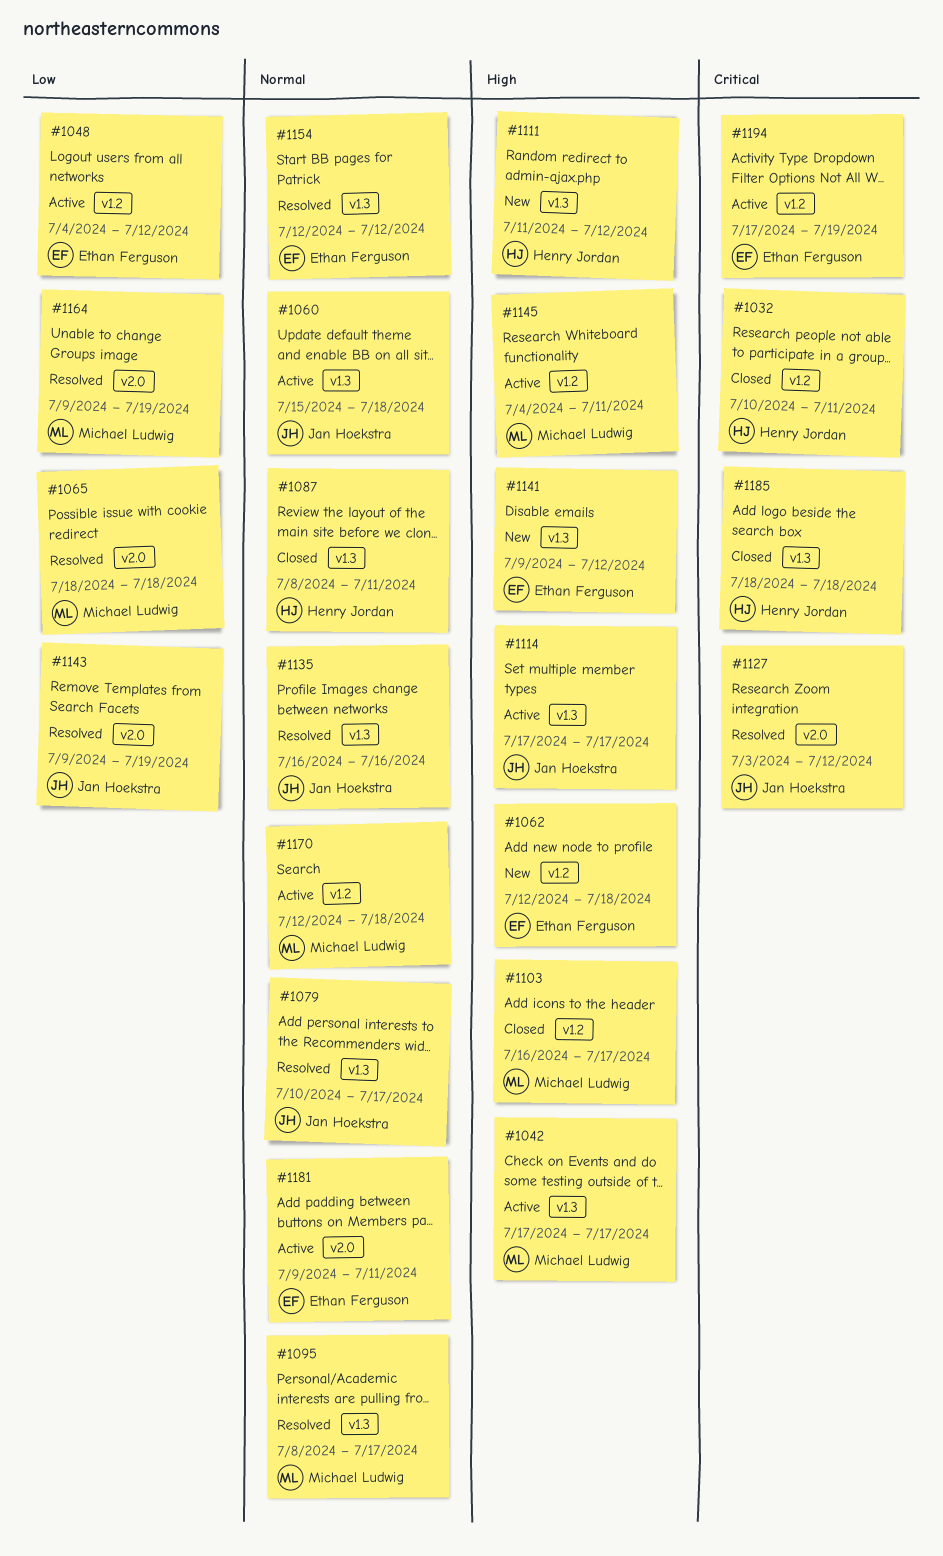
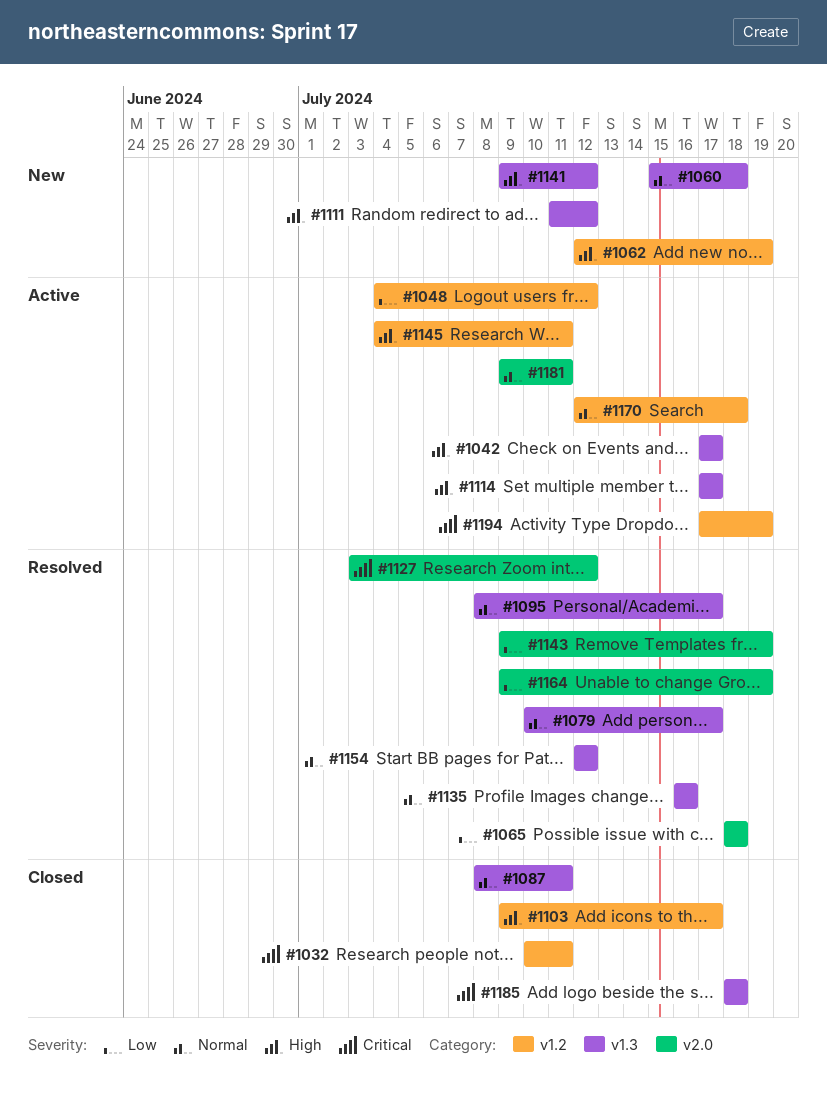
#1060, status: Active -> New
#1062, due: Jul 18 -> Jul 19
#1103, start: Jul 16 -> Jul 9

